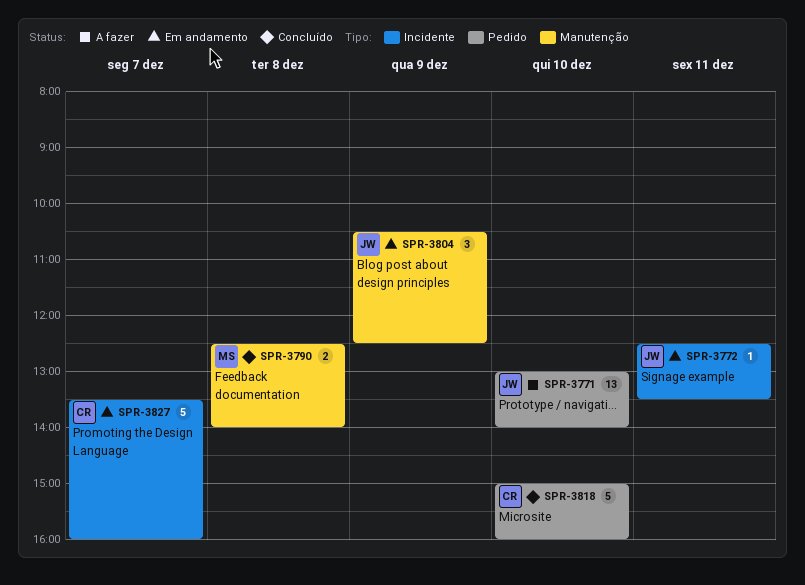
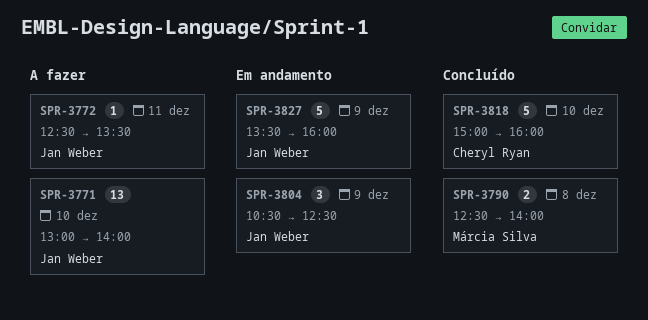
SPR-3772, status: Em andamento -> A fazer
SPR-3827, owner: Cheryl Ryan -> Jan Weber
SPR-3827, day: Dec 7 -> Dec 9

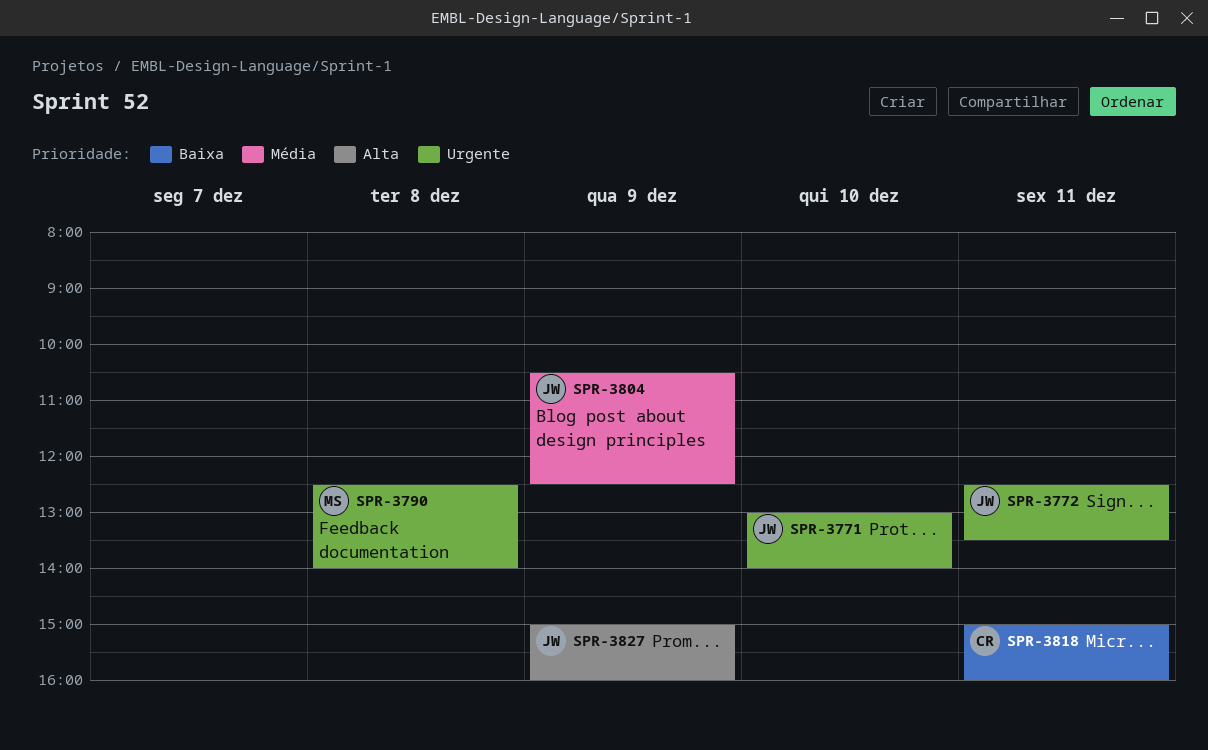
SPR-3818, day: Dec 10 -> Dec 11
SPR-3827, begins: 13:30 -> 15:00

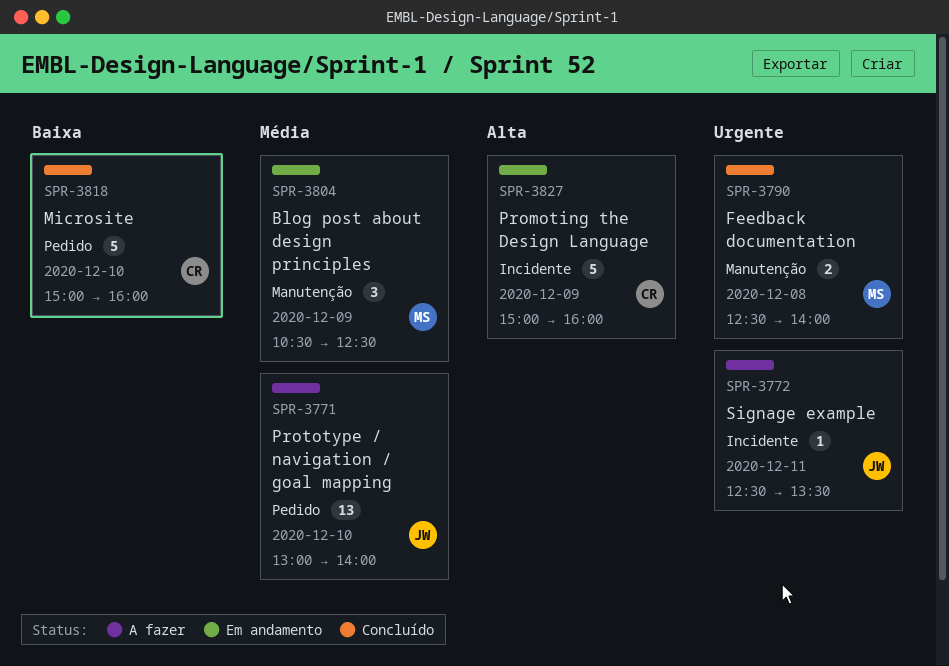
SPR-3771, priority: Urgente -> Média
SPR-3804, owner: JW -> MS
SPR-3818, day: Dec 11 -> Dec 10
SPR-3827, owner: JW -> CR

